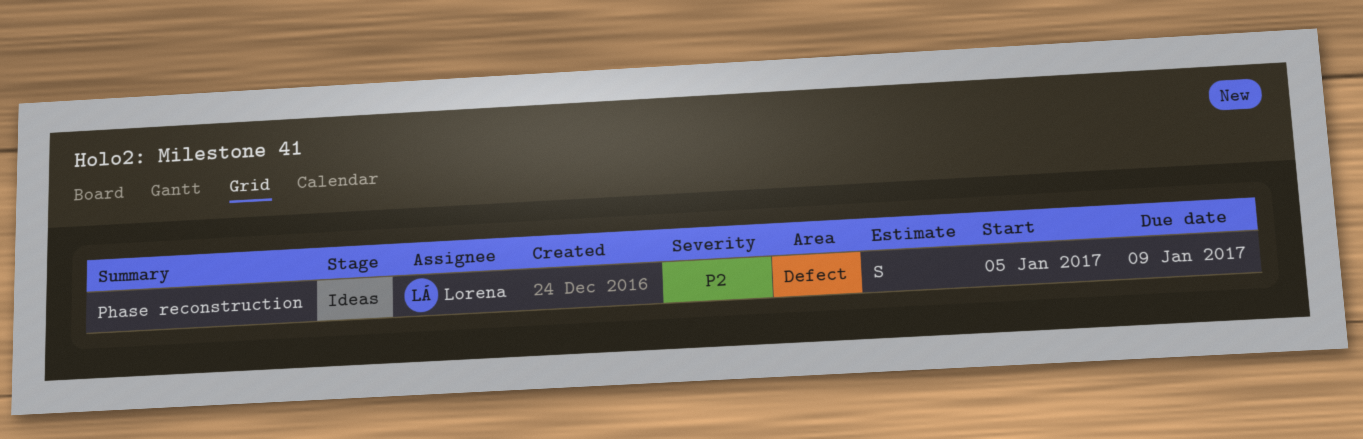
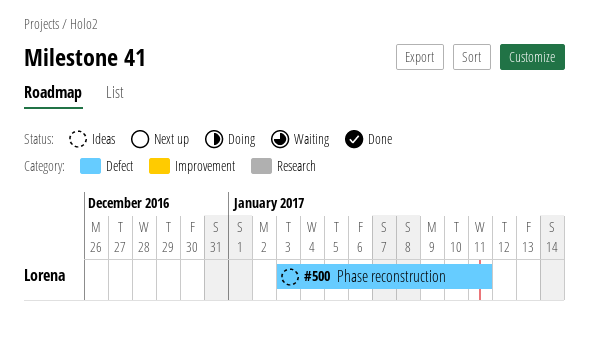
Phase reconstruction, start: Jan 5 -> Jan 3
Phase reconstruction, due: Jan 9 -> Jan 11

